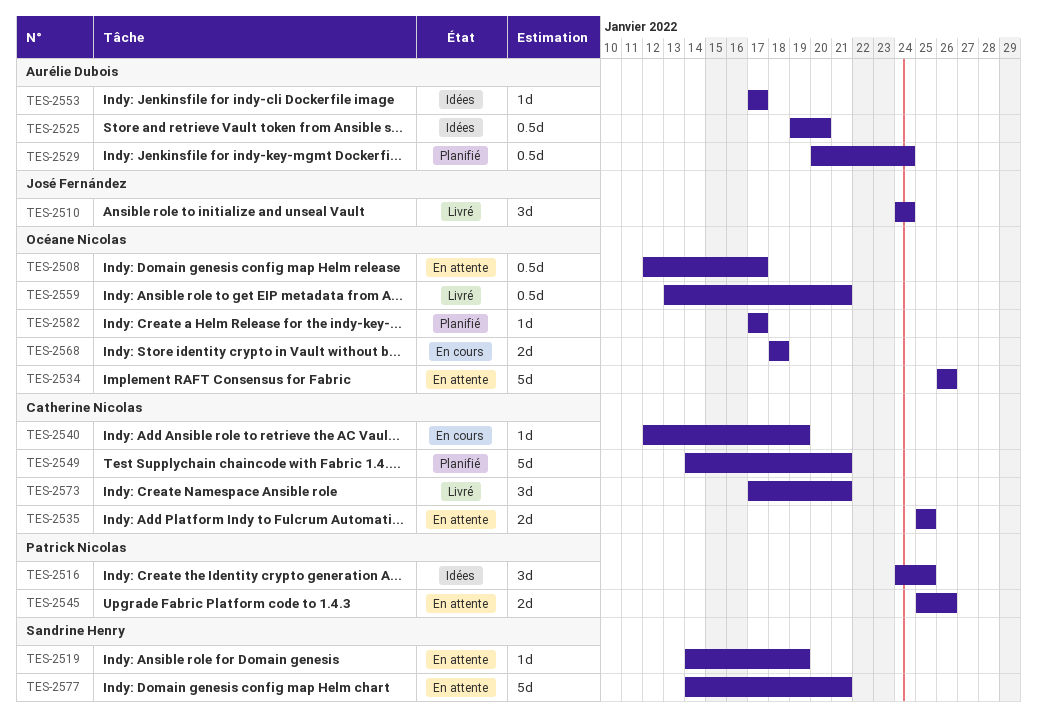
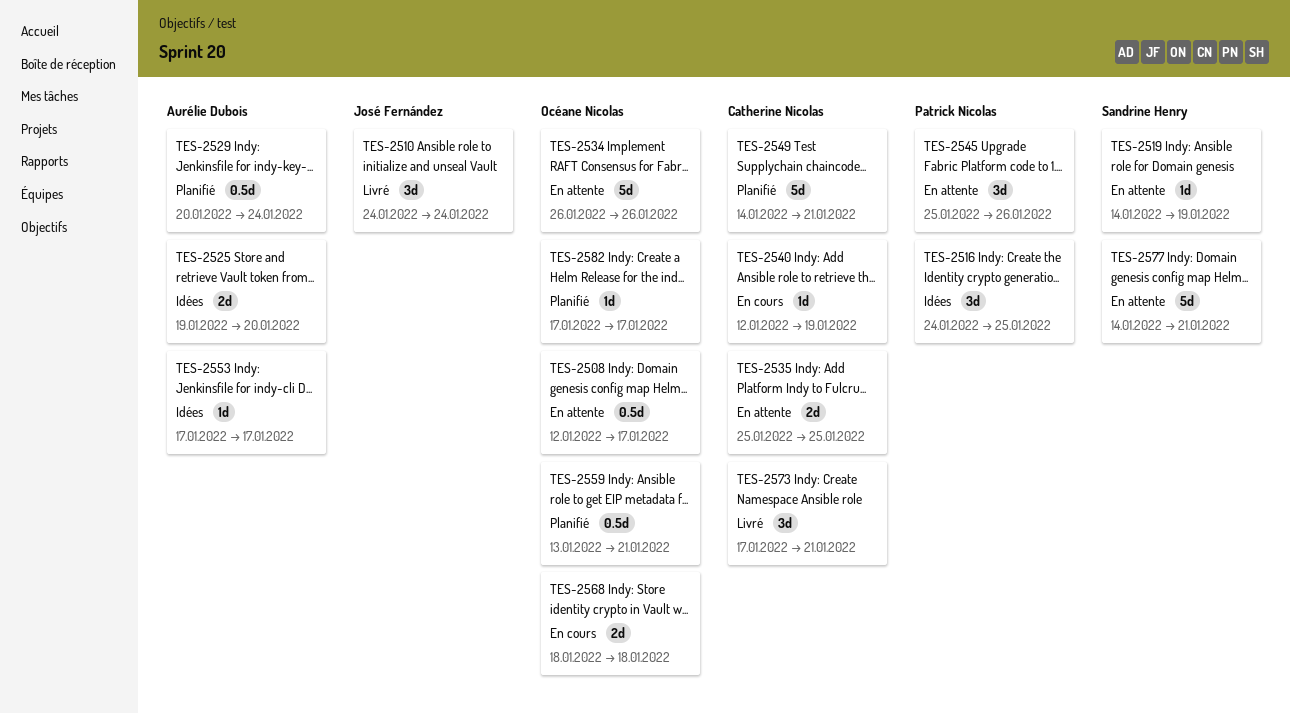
TES-2525, estimate: 0.5d -> 2d
TES-2545, estimate: 2d -> 3d
TES-2559, status: Livré -> Planifié

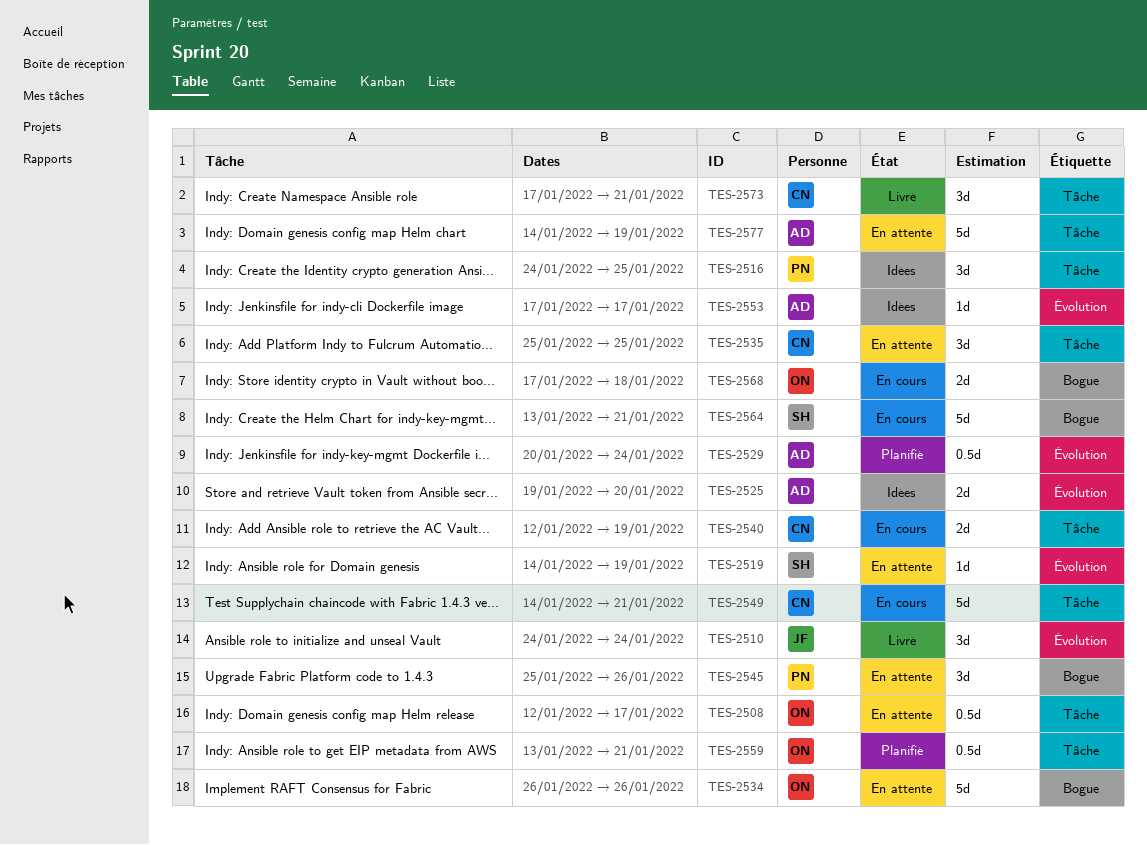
TES-2535, estimate: 2d -> 3d
TES-2540, estimate: 1d -> 2d
TES-2549, status: Planifié -> En cours
TES-2564: none -> present
TES-2568, start: Jan 18 -> Jan 17
TES-2577, owner: Sandrine Henry -> Aurélie Dubois
TES-2577, due: Jan 21 -> Jan 19
TES-2582: present -> none

